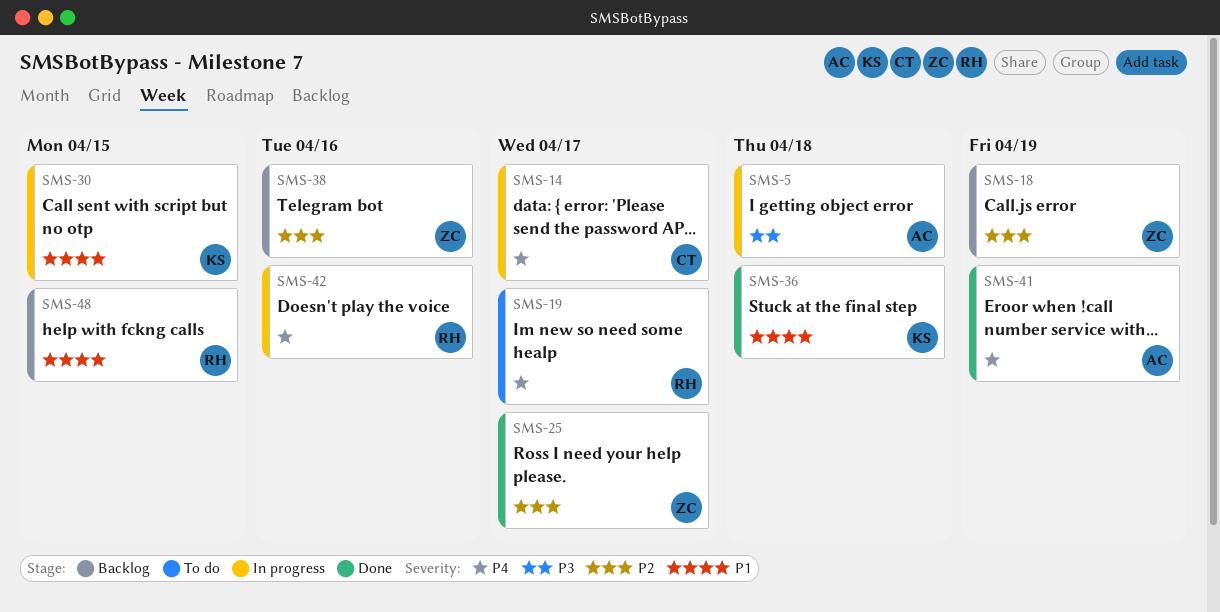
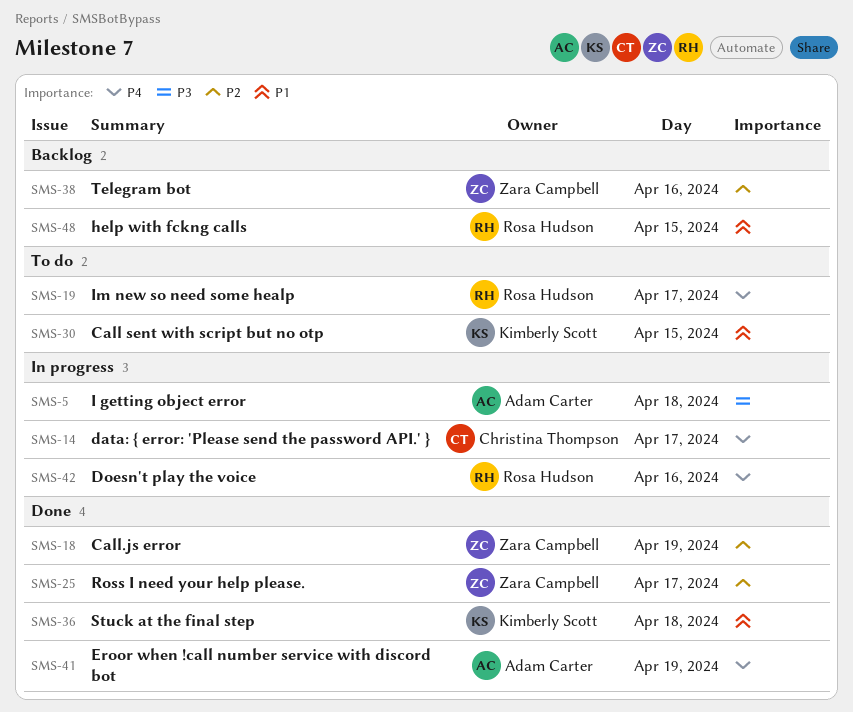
SMS-18, status: Backlog -> Done
SMS-30, status: In progress -> To do

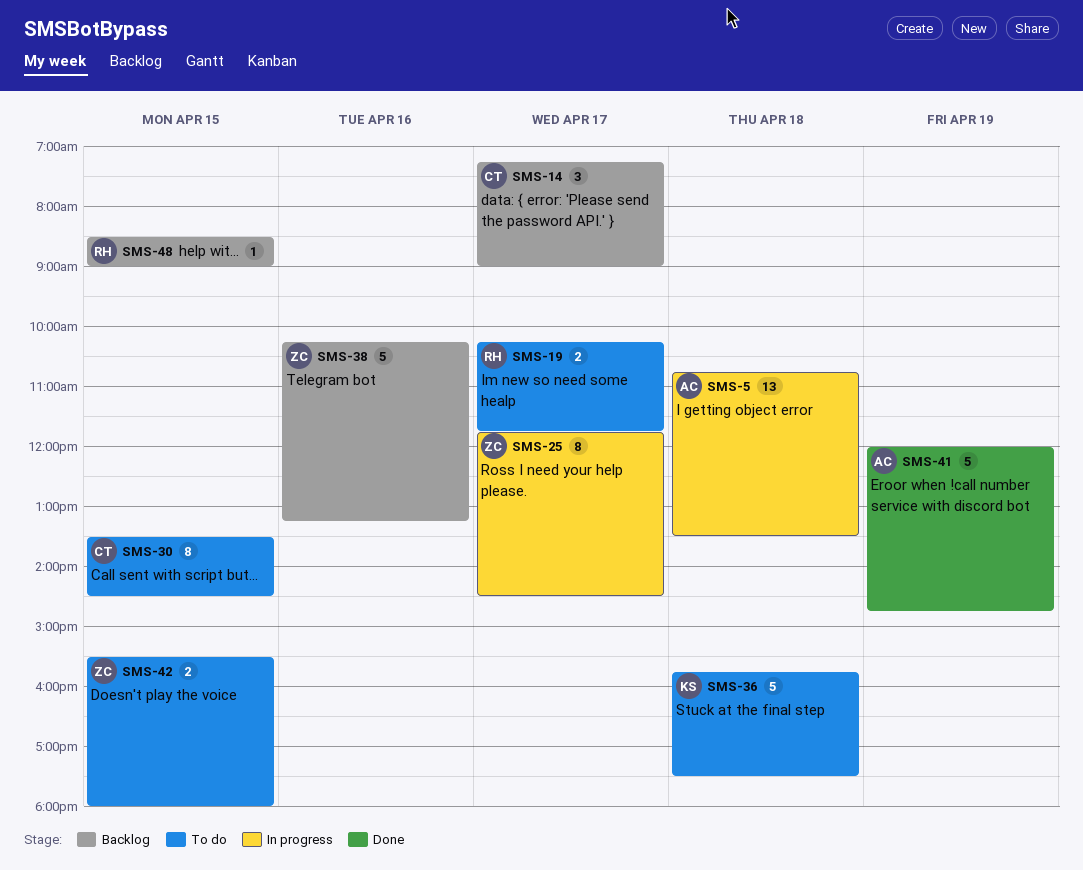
SMS-14, status: In progress -> Backlog
SMS-18: present -> none
SMS-25, status: Done -> In progress
SMS-30, owner: Kimberly Scott -> Christina Thompson
SMS-36, status: Done -> To do
SMS-42, status: In progress -> To do
SMS-42, owner: Rosa Hudson -> Zara Campbell
SMS-42, day: Apr 16 -> Apr 15

